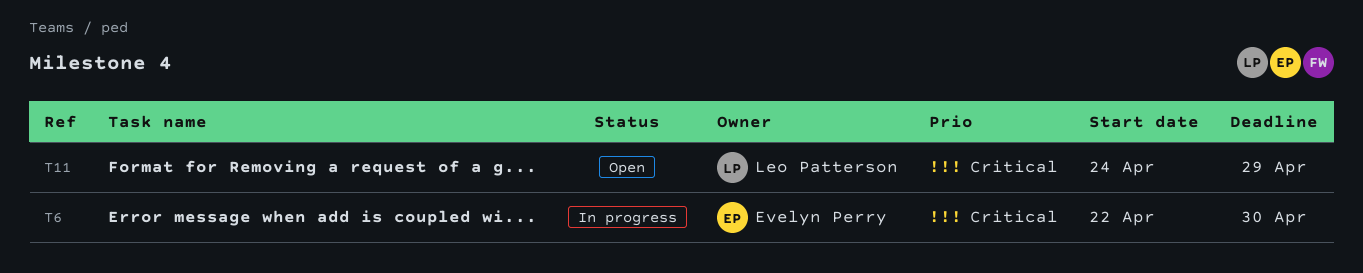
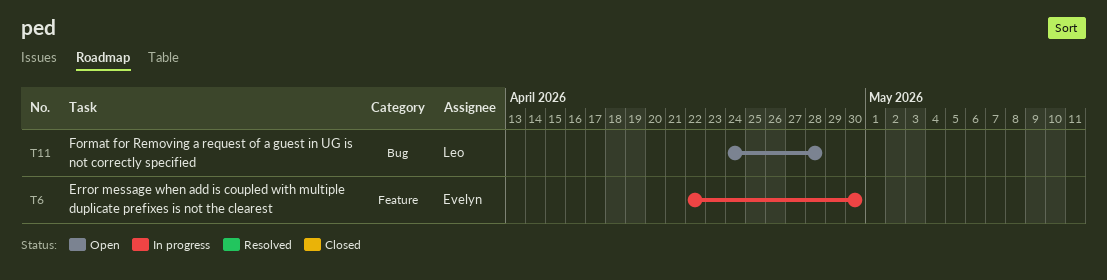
T11, due: Apr 29 -> Apr 28

